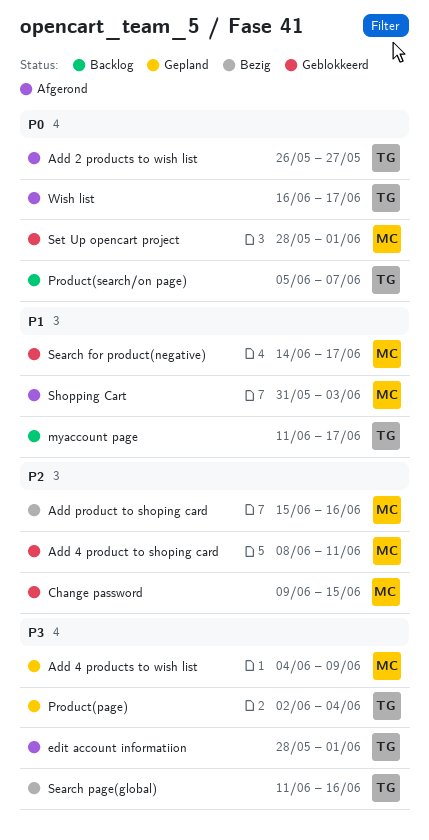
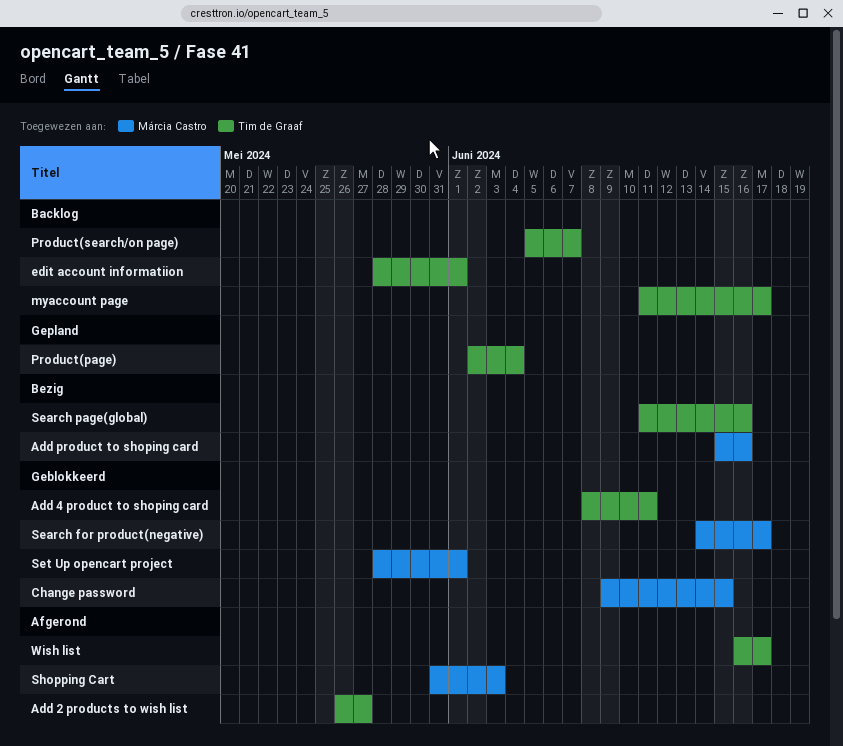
Add 4 product to shoping card, owner: Márcia Castro -> Tim de Graaf
Add 4 products to wish list: present -> none
edit account informatiion, status: Afgerond -> Backlog

